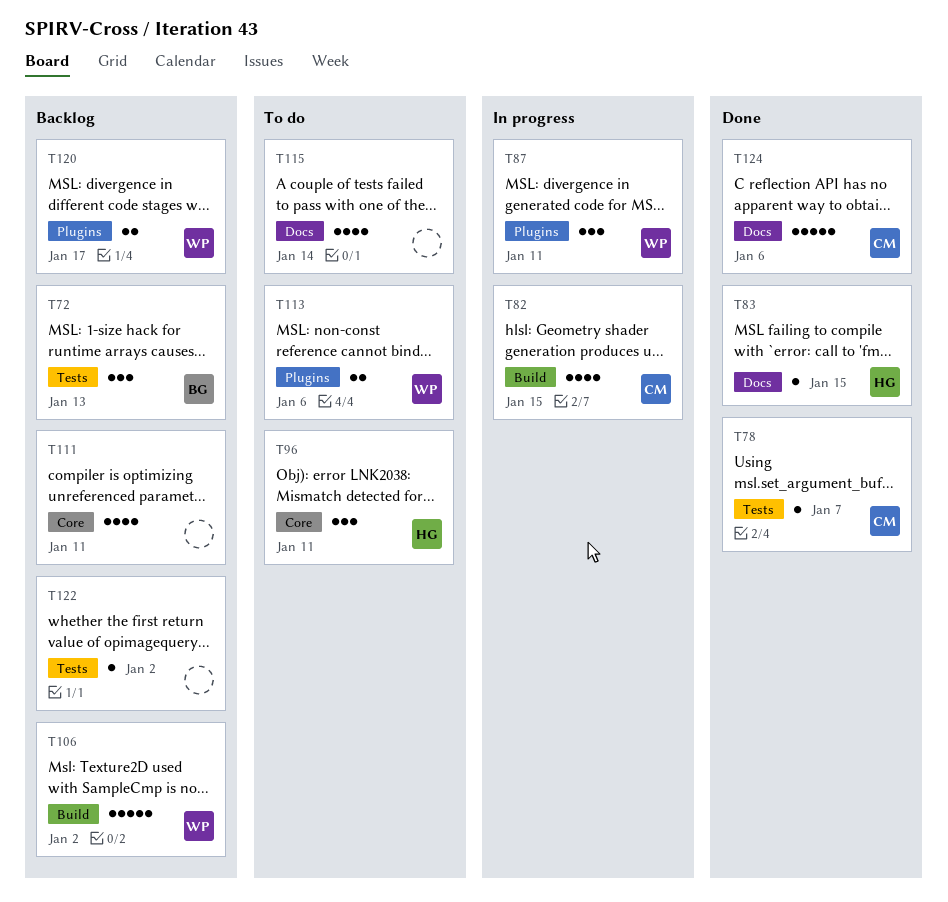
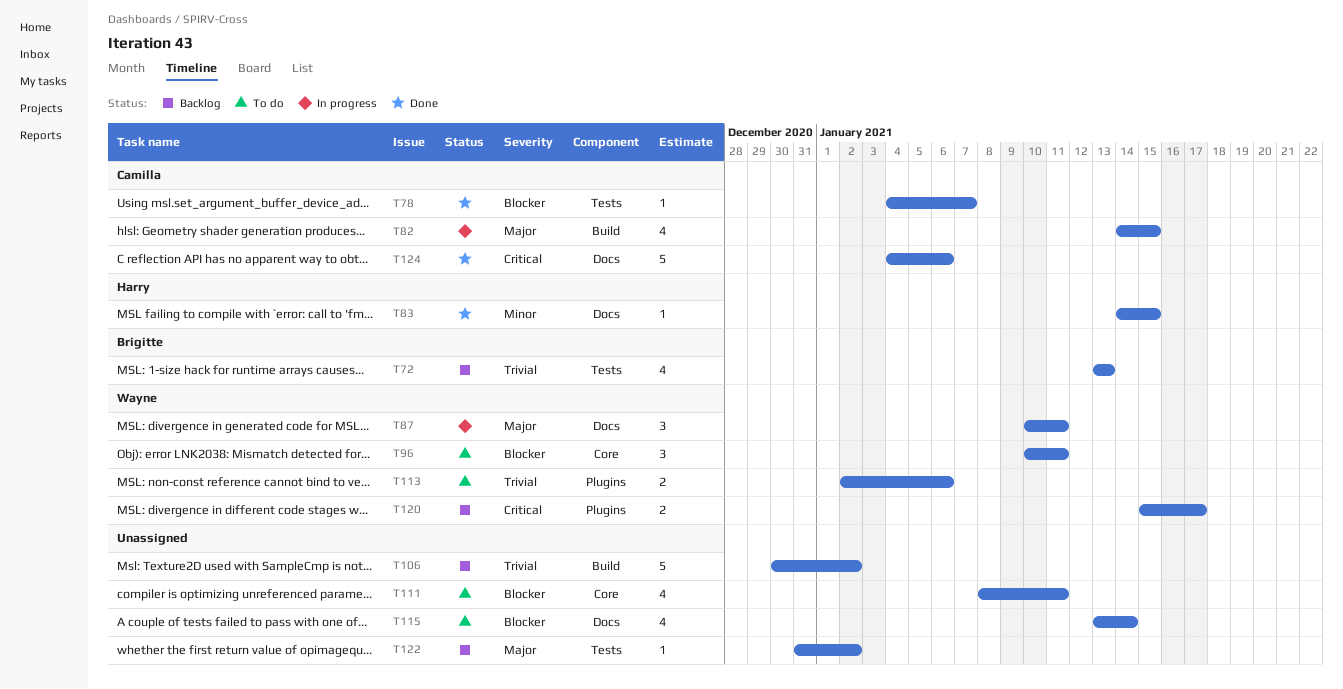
T72, estimate: 3 -> 4
T87, label: Plugins -> Docs
T96, owner: Harry -> Wayne
T106, owner: Wayne -> none
T111, status: Backlog -> To do

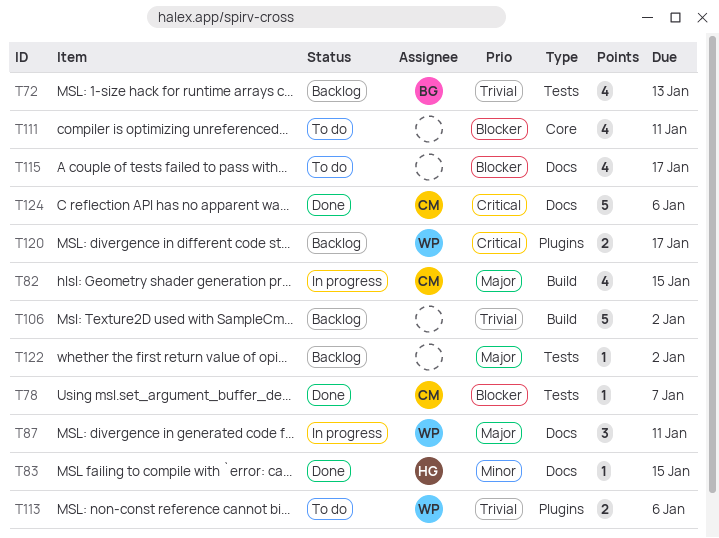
T96: present -> none
T115, due: Jan 14 -> Jan 17

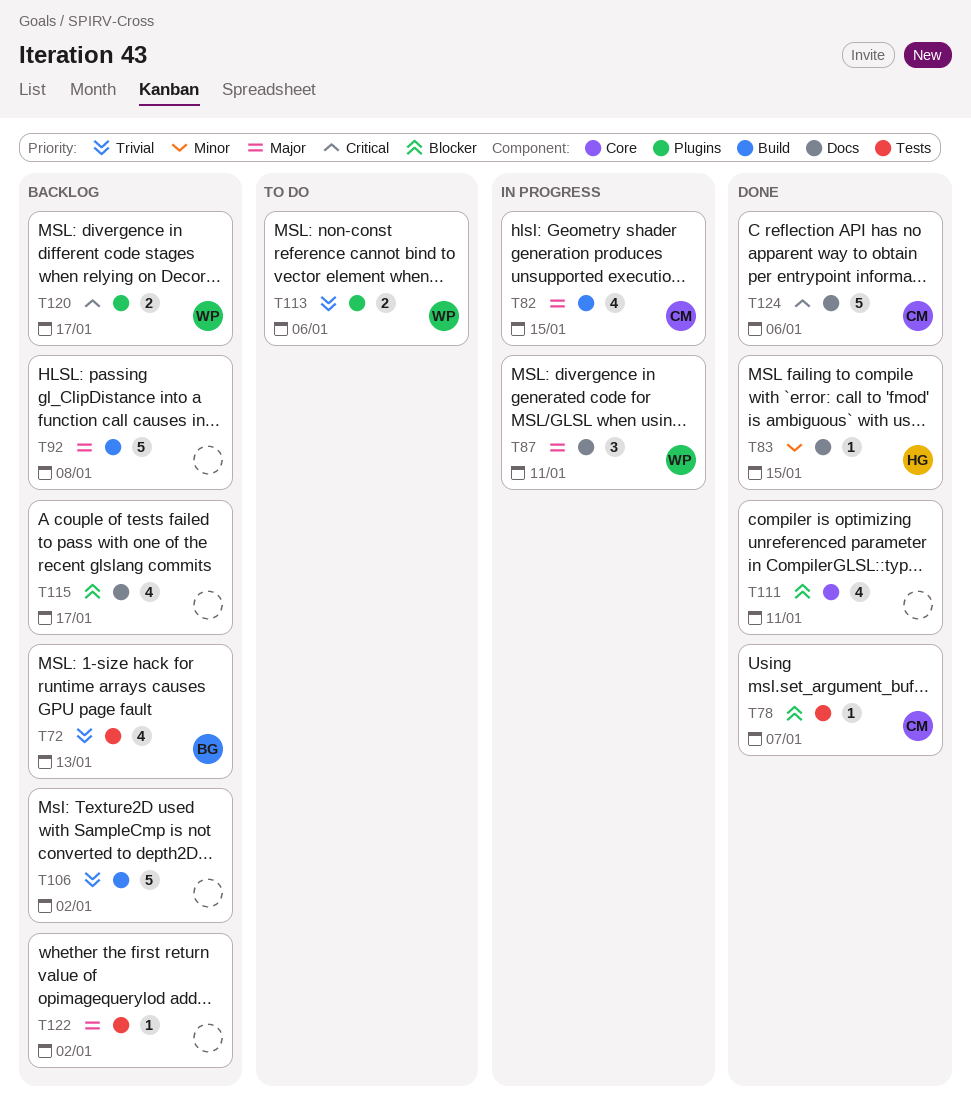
T92: none -> present
T111, status: To do -> Done
T115, status: To do -> Backlog

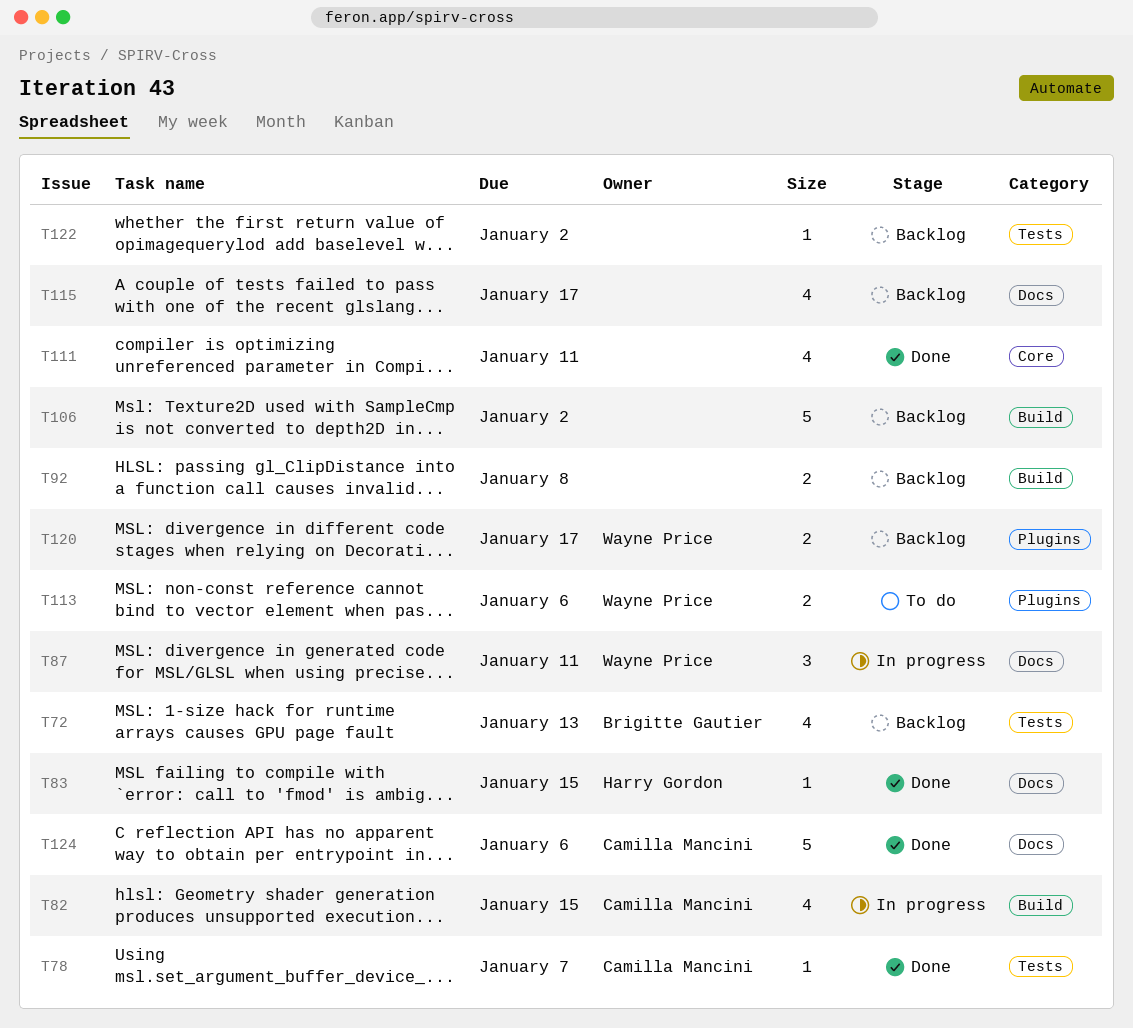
T92, estimate: 5 -> 2

